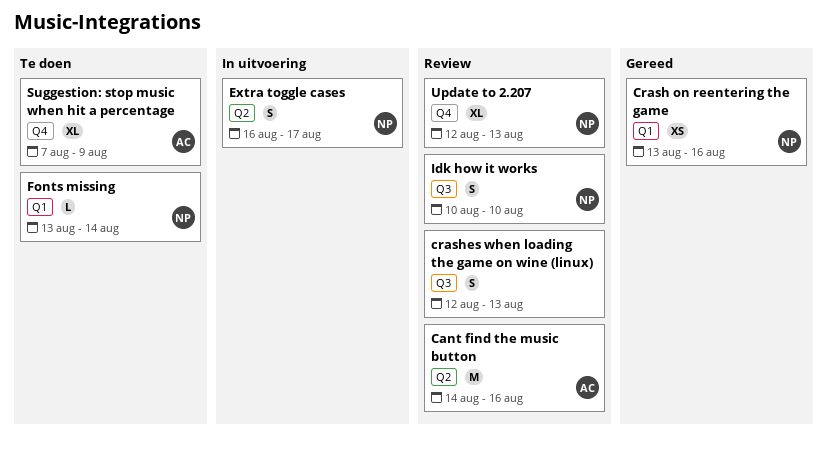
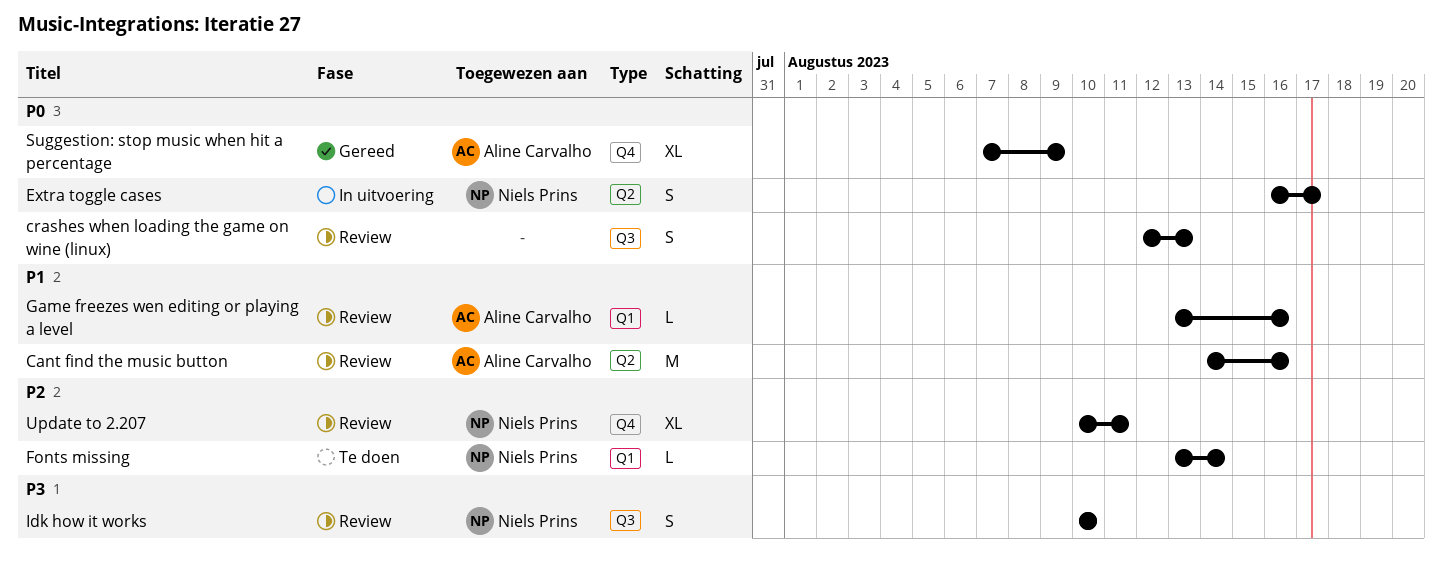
Crash on reentering the game: present -> none
Game freezes wen editing or playing a level: none -> present
Suggestion: stop music when hit a percentage, status: Te doen -> Gereed
Update to 2.207, start: Aug 12 -> Aug 10
Update to 2.207, due: Aug 13 -> Aug 11

